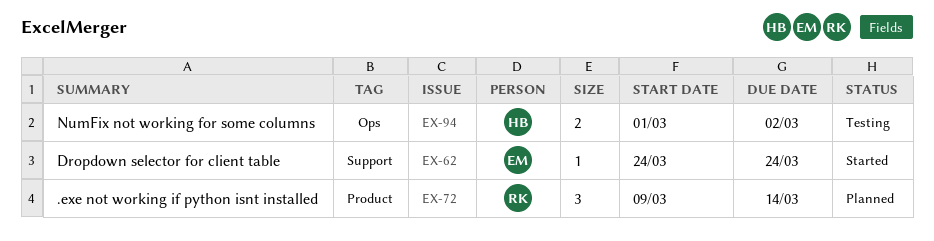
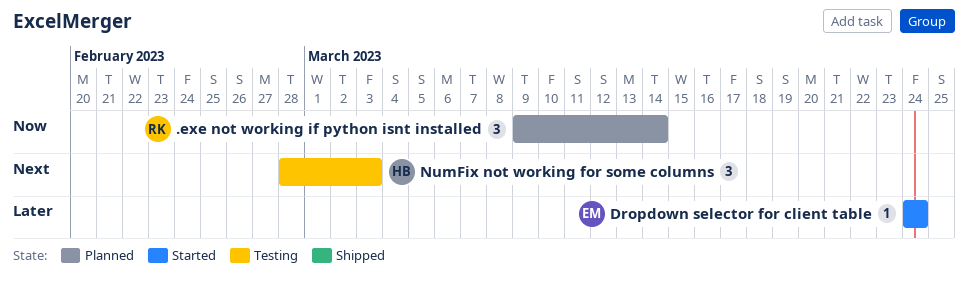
NumFix not working for some columns, estimate: 2 -> 3
NumFix not working for some columns, start: Mar 1 -> Feb 28
NumFix not working for some columns, due: Mar 2 -> Mar 3

